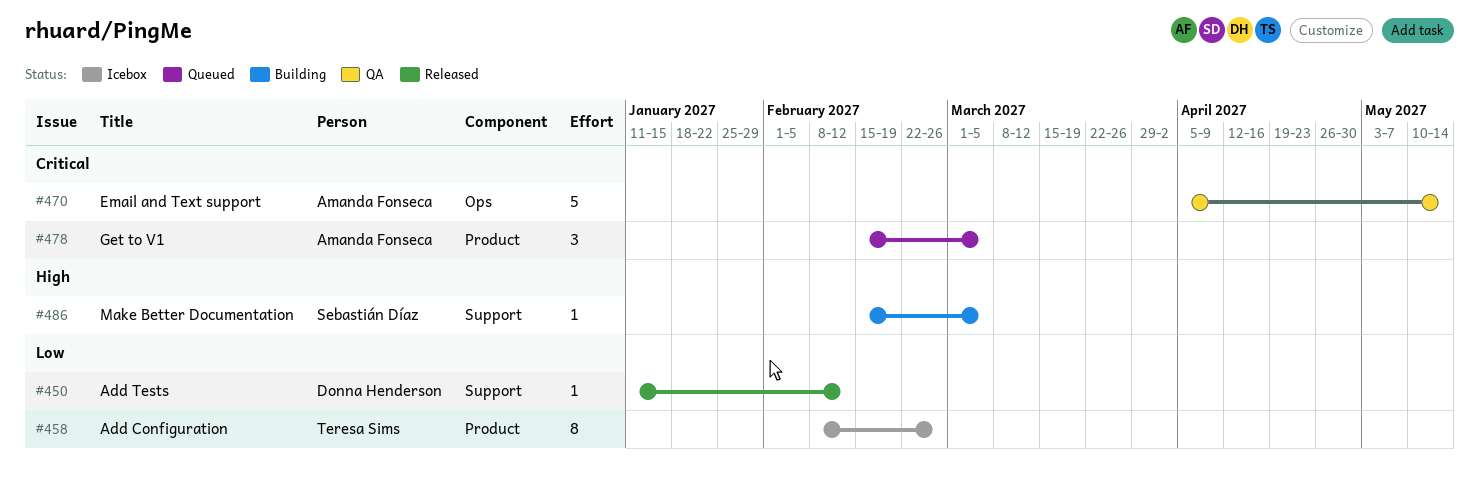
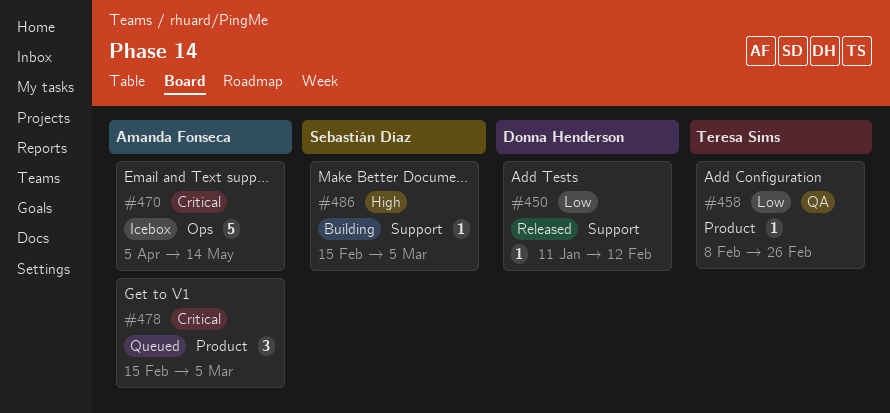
#458, status: Icebox -> QA
#458, estimate: 8 -> 1
#470, status: QA -> Icebox

